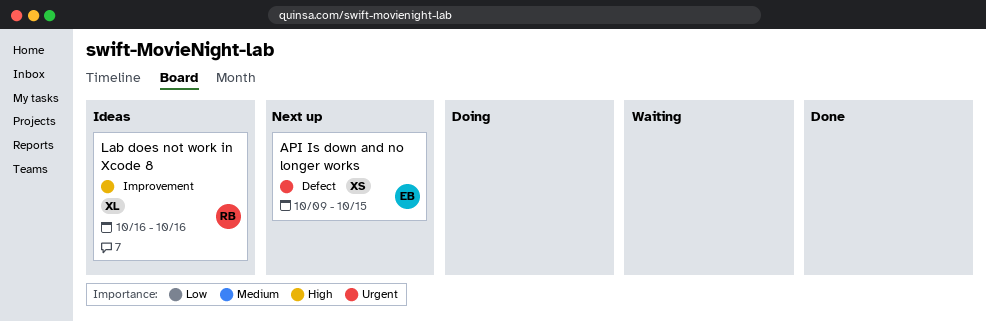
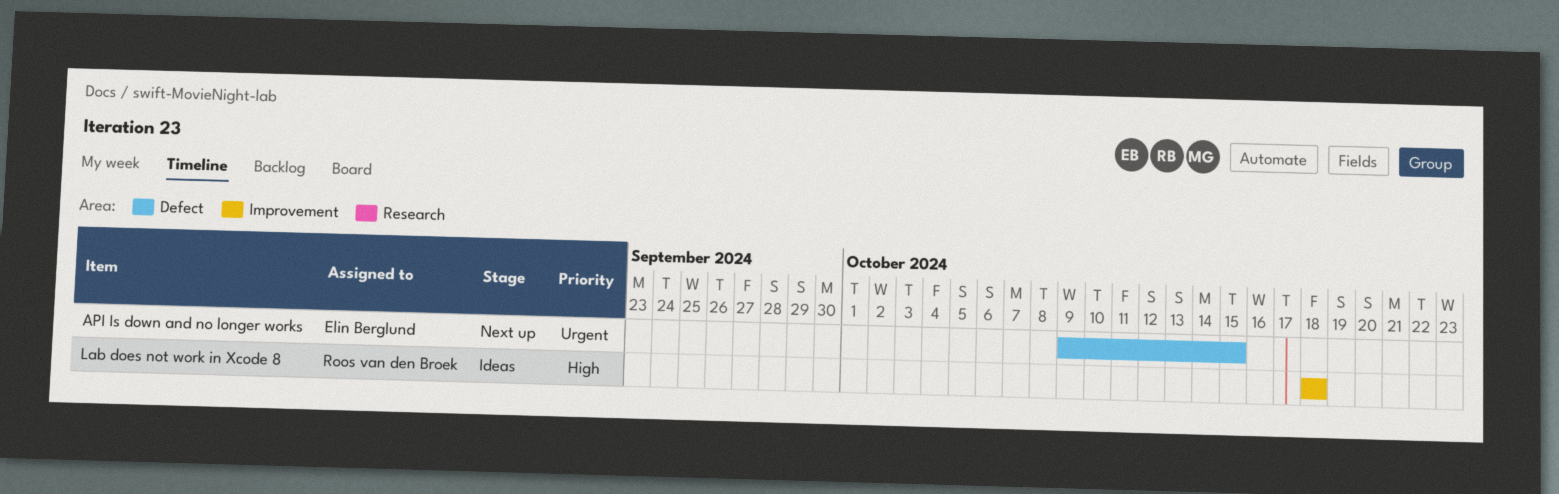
Lab does not work in Xcode 8, start: Oct 16 -> Oct 18
Lab does not work in Xcode 8, due: Oct 16 -> Oct 18

